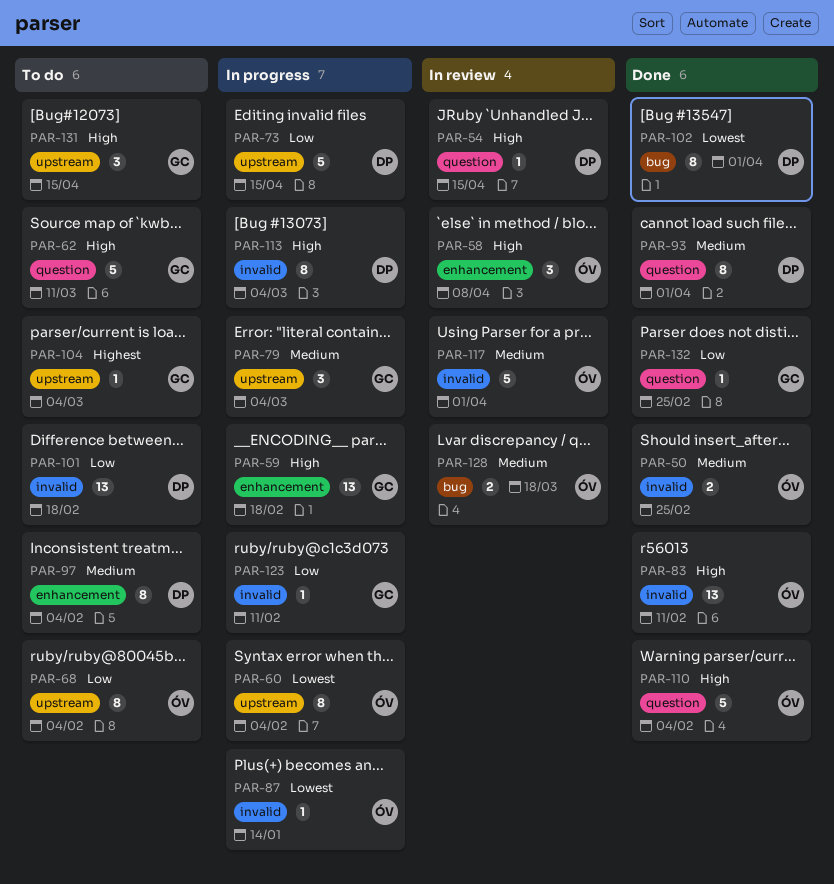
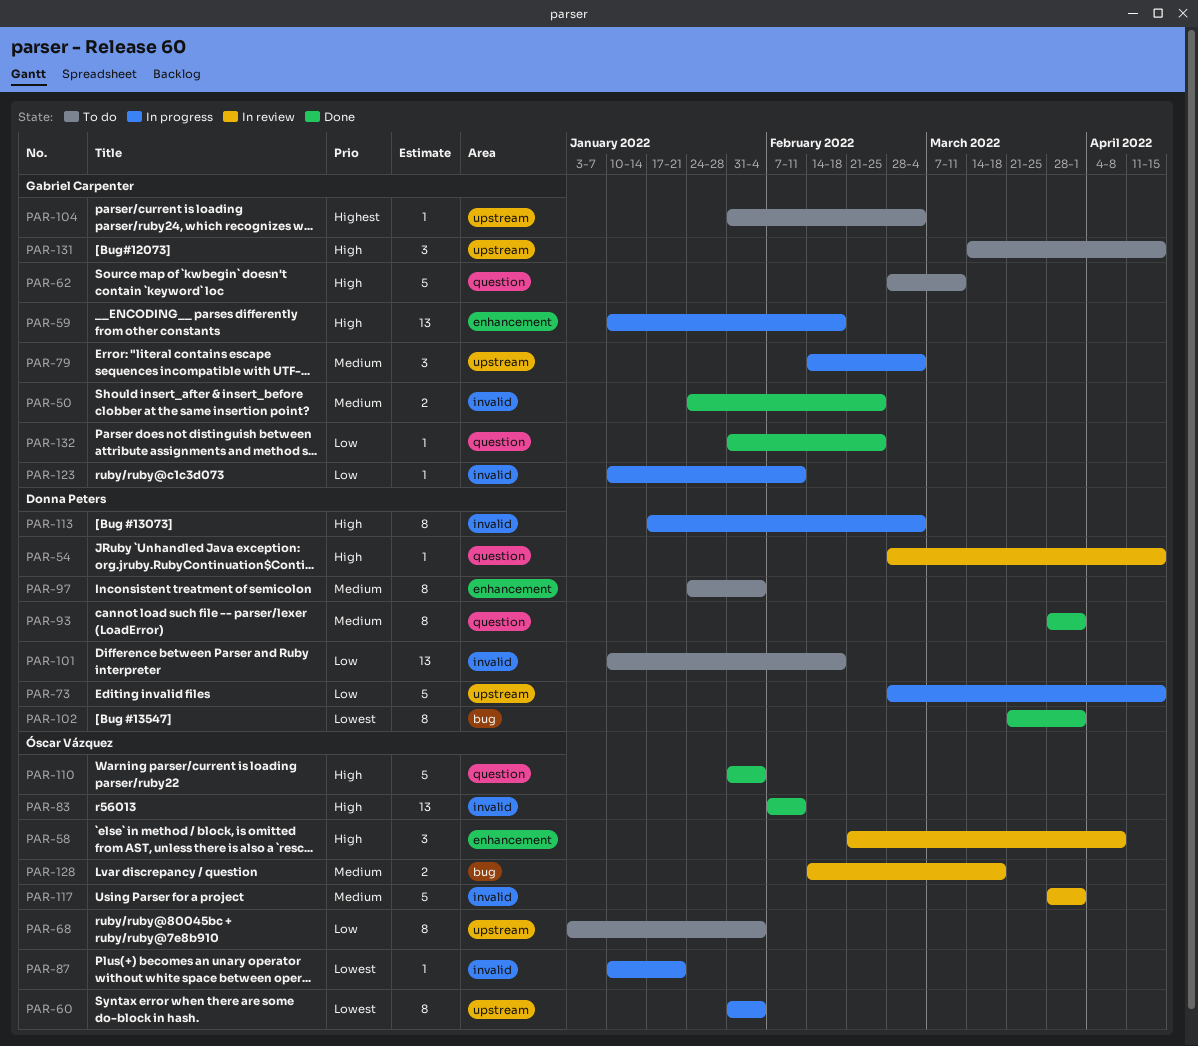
PAR-50, owner: Óscar Vázquez -> Gabriel Carpenter
PAR-87, due: Jan 14 -> Jan 21

